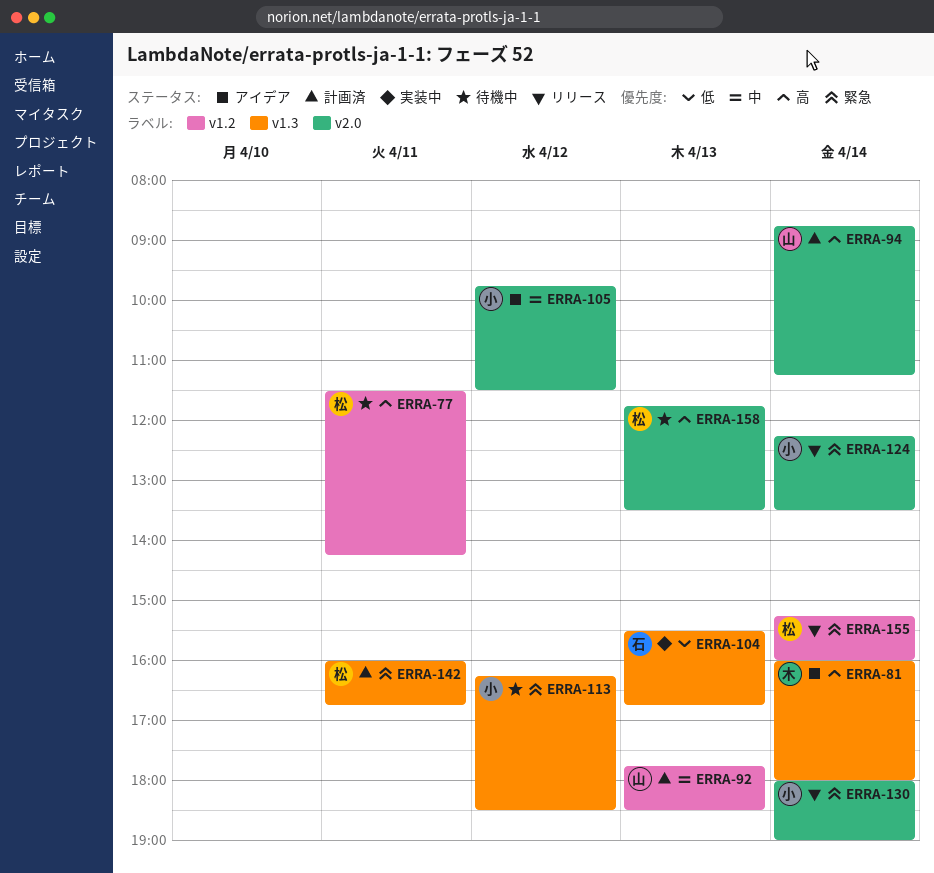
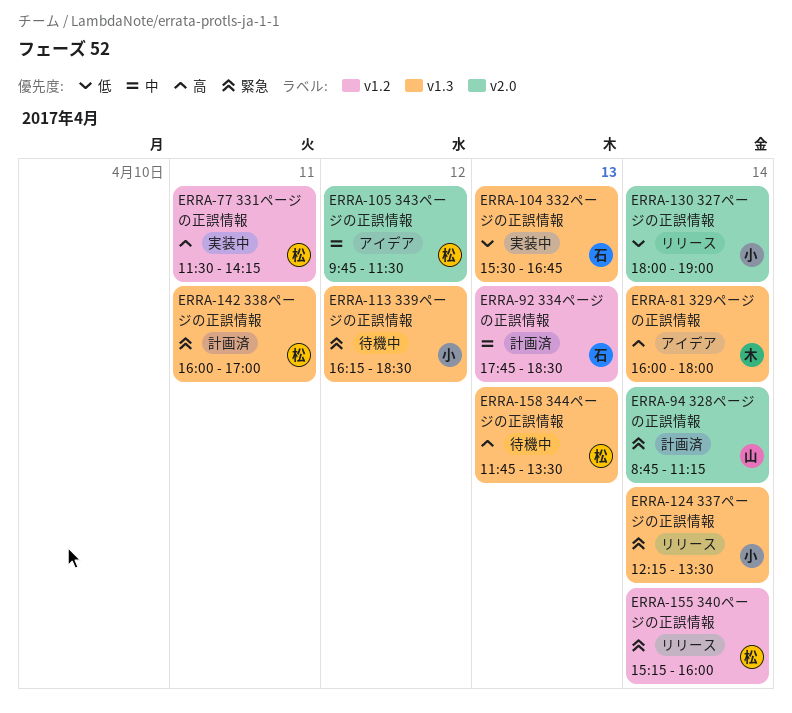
ERRA-77, status: 待機中 -> 実装中
ERRA-92, owner: 山 -> 石
ERRA-94, priority: 高 -> 緊急
ERRA-105, owner: 小 -> 松
ERRA-124, label: v2.0 -> v1.3
ERRA-130, priority: 緊急 -> 低
ERRA-142, ends: 16:45 -> 17:00
ERRA-158, label: v2.0 -> v1.3

